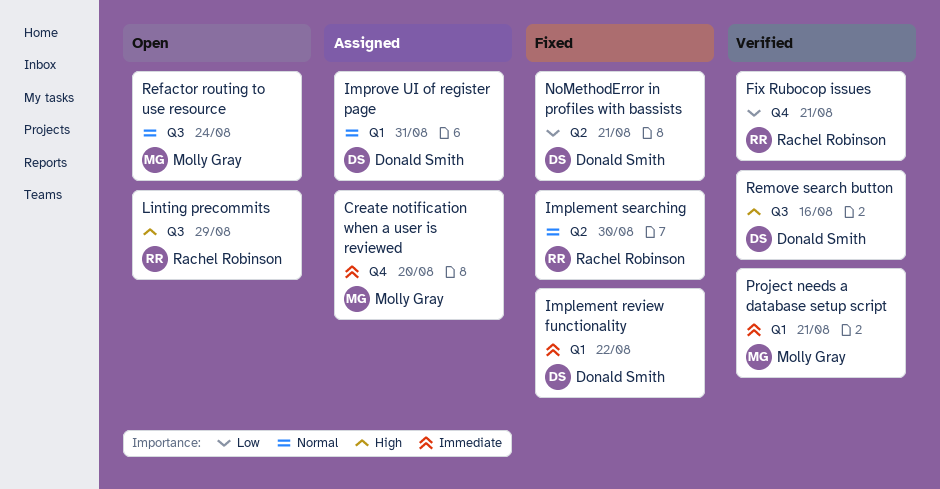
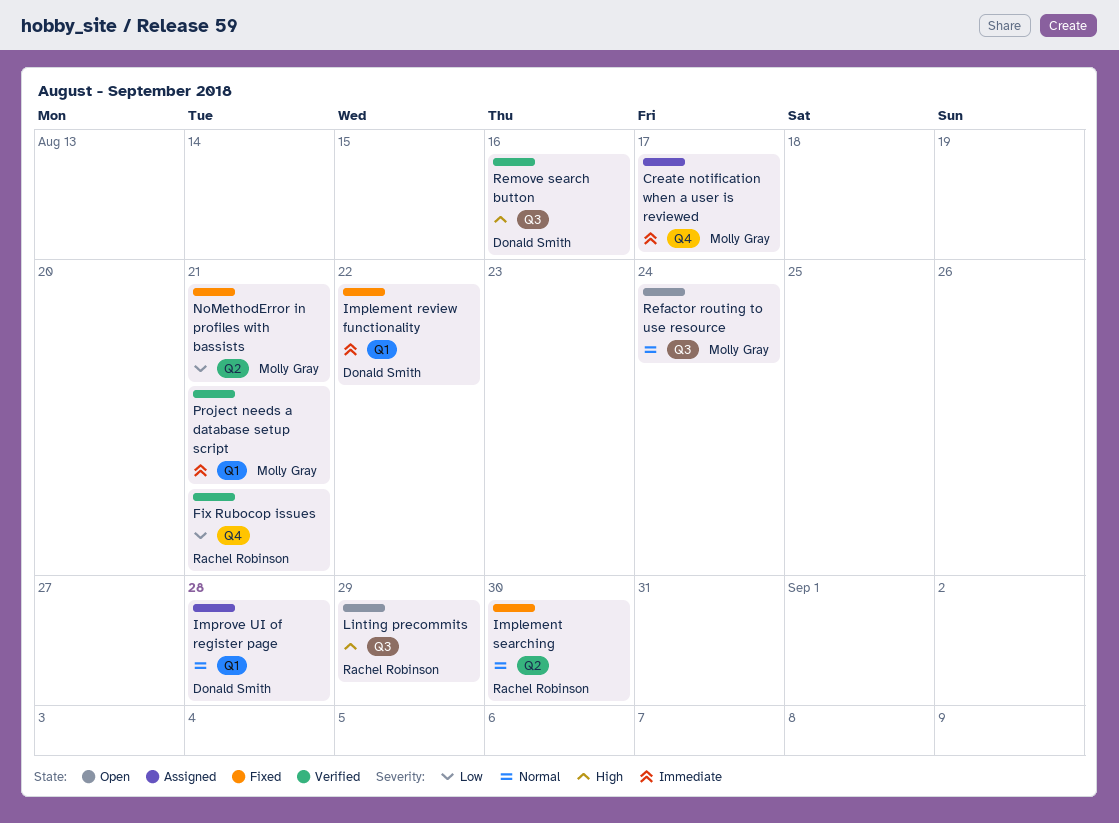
Create notification when a user is reviewed, due: Aug 20 -> Aug 17
Improve UI of register page, due: Aug 31 -> Aug 28
NoMethodError in profiles with bassists, owner: Donald Smith -> Molly Gray

